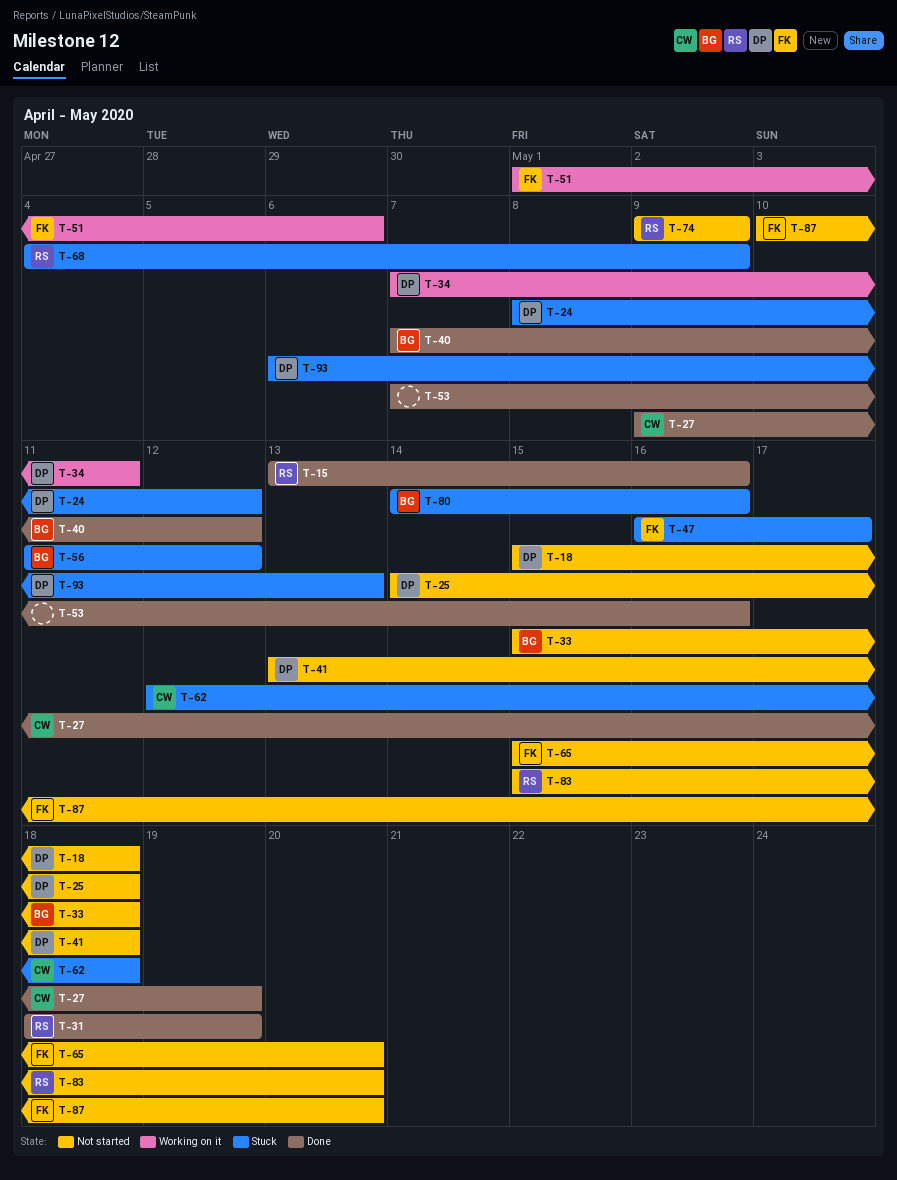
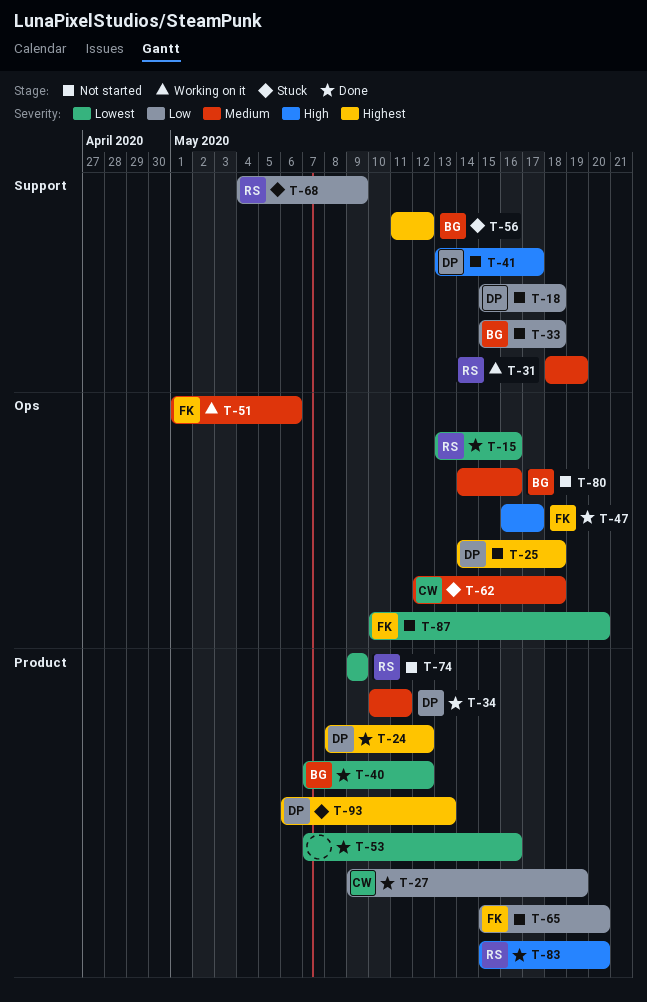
T-24, status: Stuck -> Done
T-31, status: Done -> Working on it
T-34, status: Working on it -> Done
T-34, start: May 7 -> May 10
T-41, due: May 18 -> May 17
T-47, status: Stuck -> Done
T-80, status: Stuck -> Not started
T-83, status: Not started -> Done

